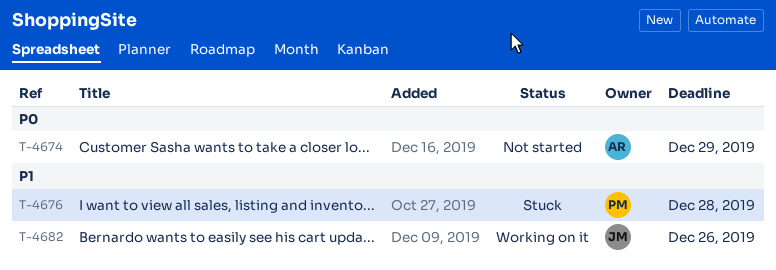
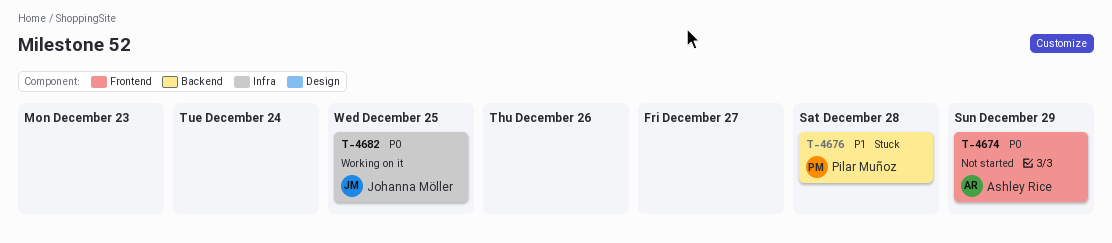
T-4682, priority: P1 -> P0
T-4682, due: Dec 26 -> Dec 25

